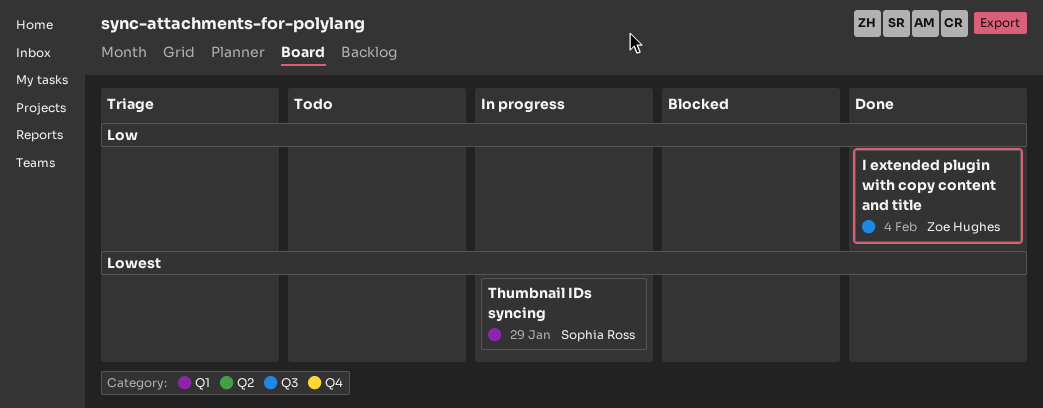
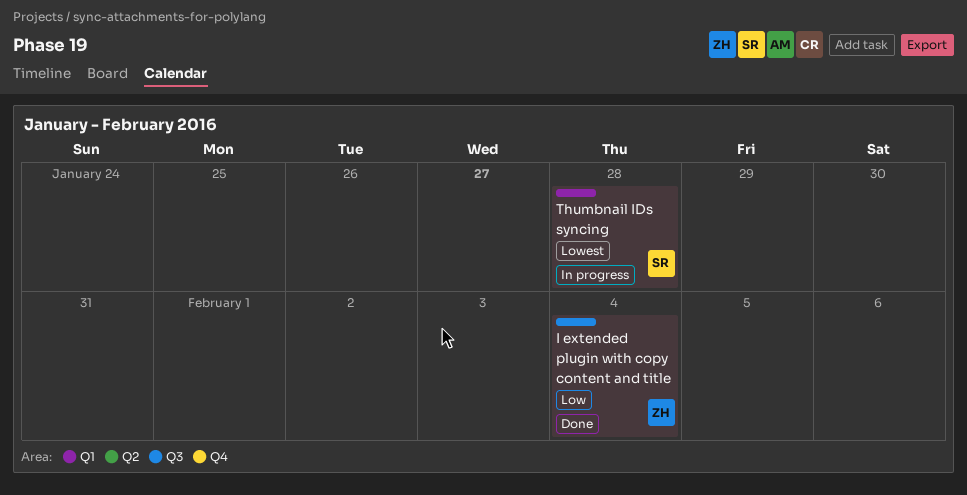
Thumbnail IDs syncing, due: Jan 29 -> Jan 28

